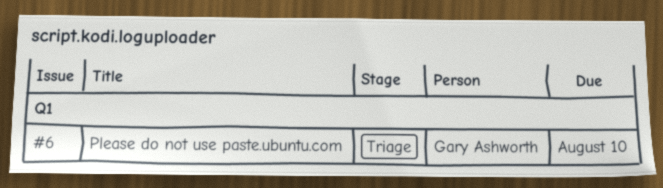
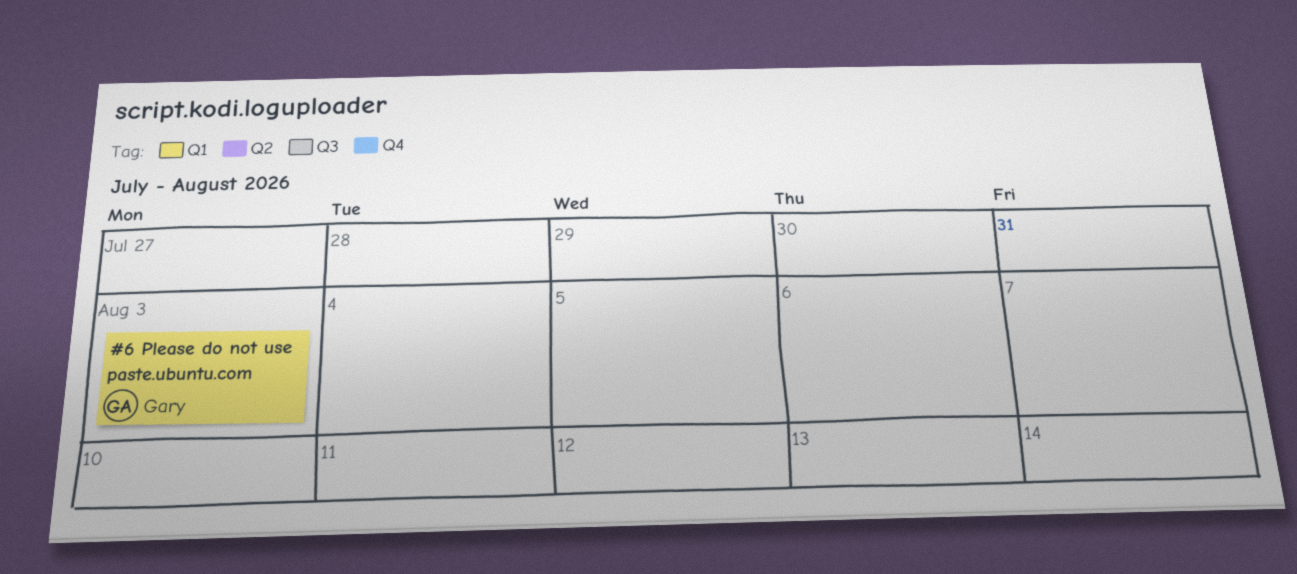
#6, due: Aug 10 -> Aug 3

